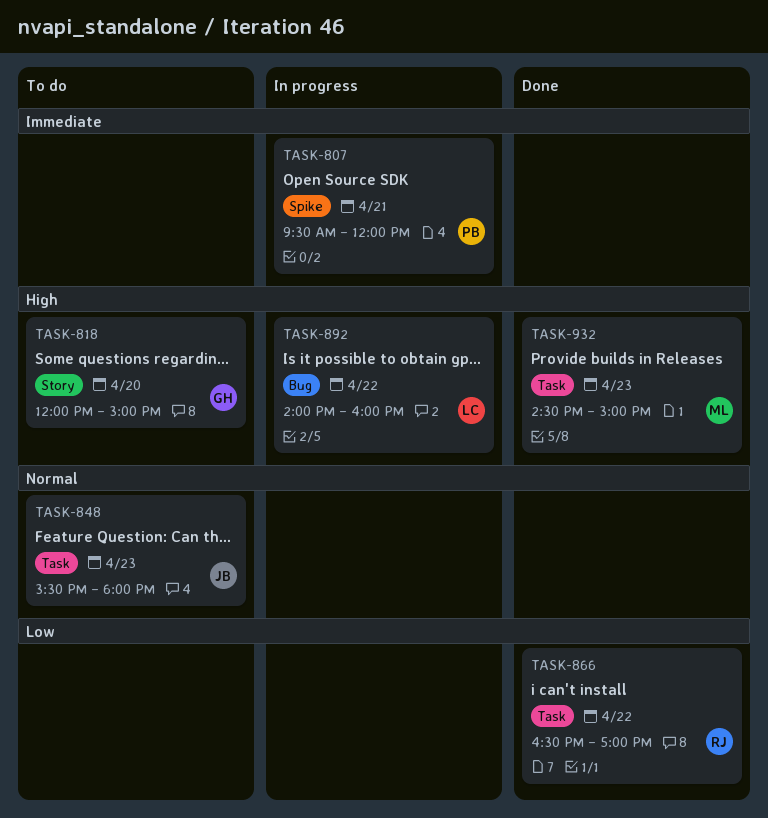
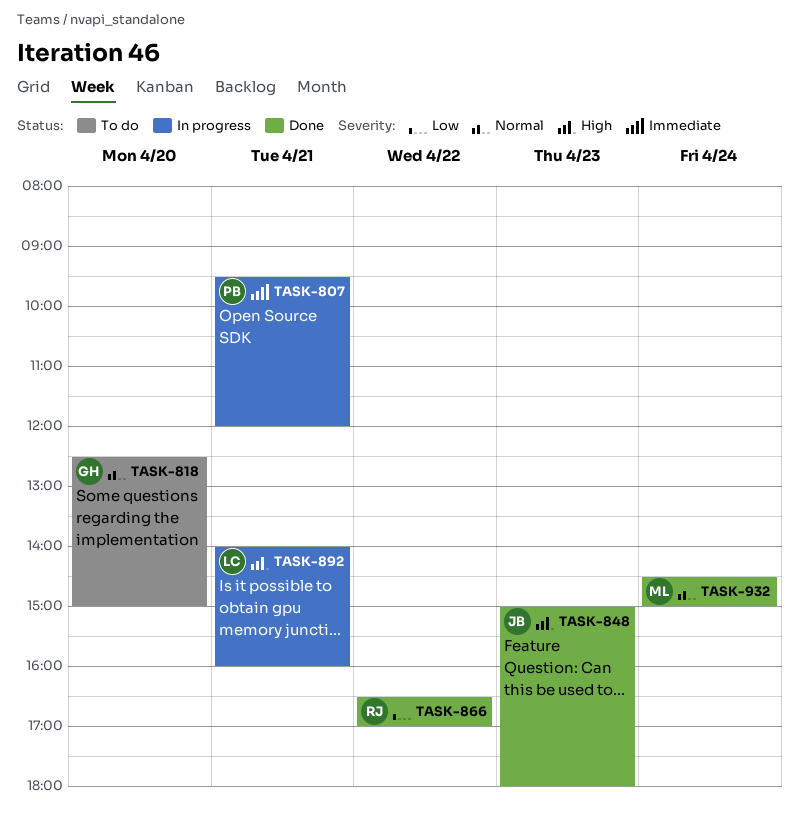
TASK-818, priority: High -> Normal
TASK-818, begins: 12:00 -> 12:30
TASK-848, status: To do -> Done
TASK-848, priority: Normal -> High
TASK-848, begins: 15:30 -> 15:00
TASK-892, day: Apr 22 -> Apr 21
TASK-932, priority: High -> Normal
TASK-932, day: Apr 23 -> Apr 24

